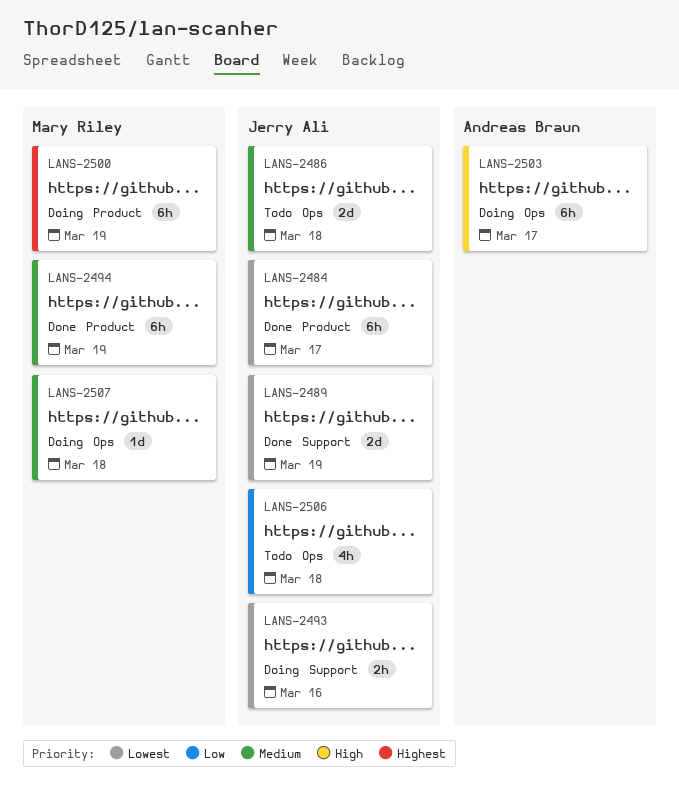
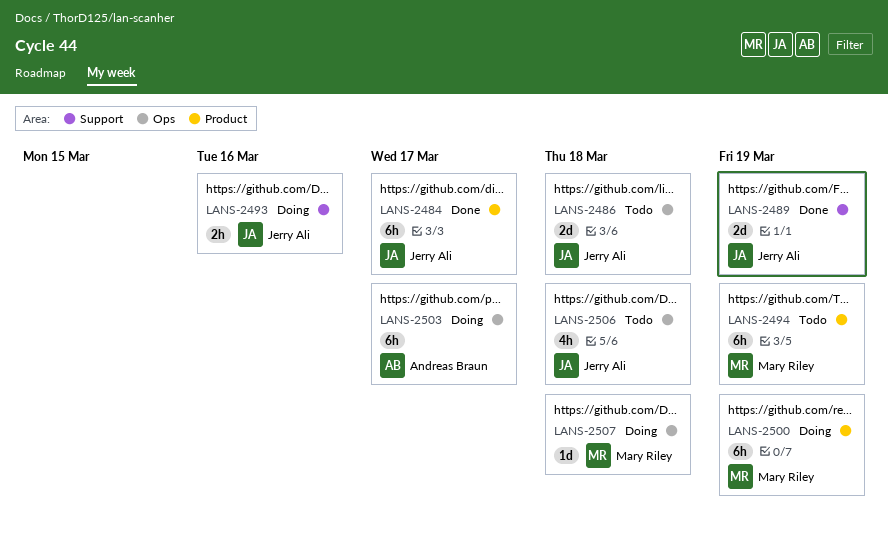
LANS-2494, status: Done -> Todo

